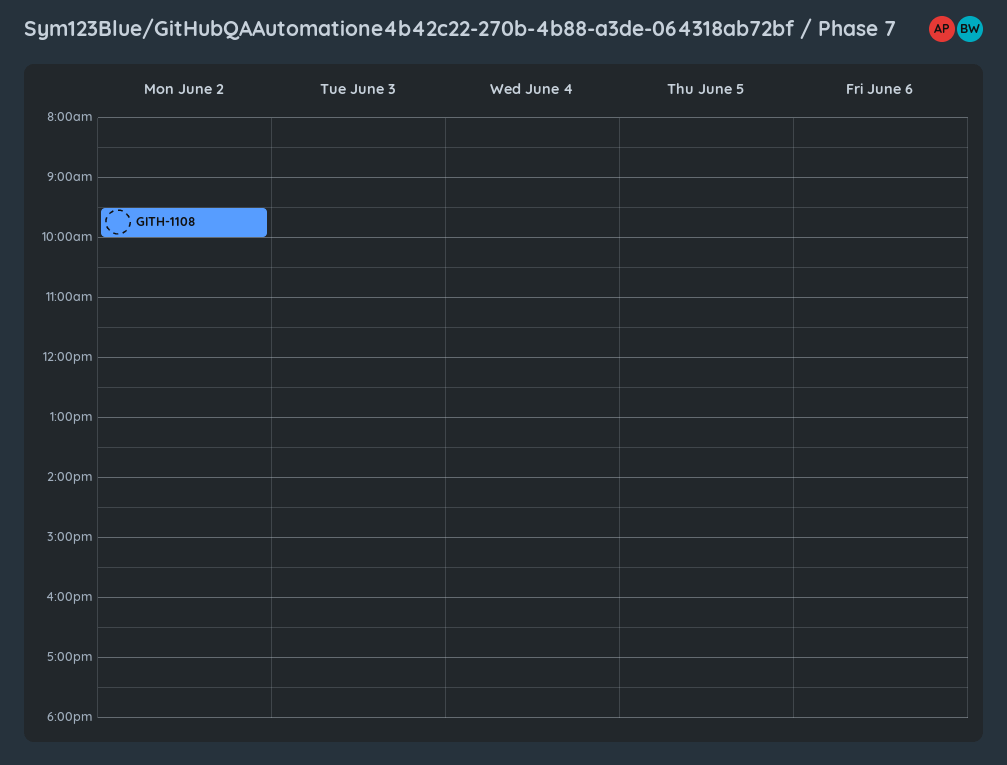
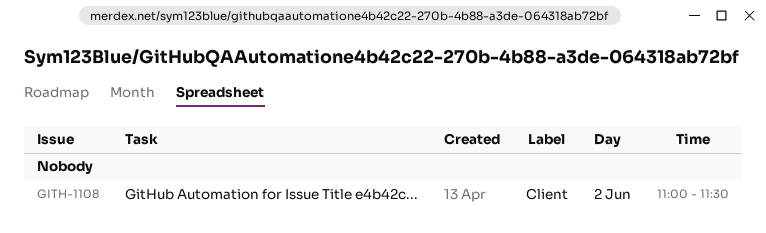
GITH-1108, begins: 09:30 -> 11:00
GITH-1108, ends: 10:00 -> 11:30

